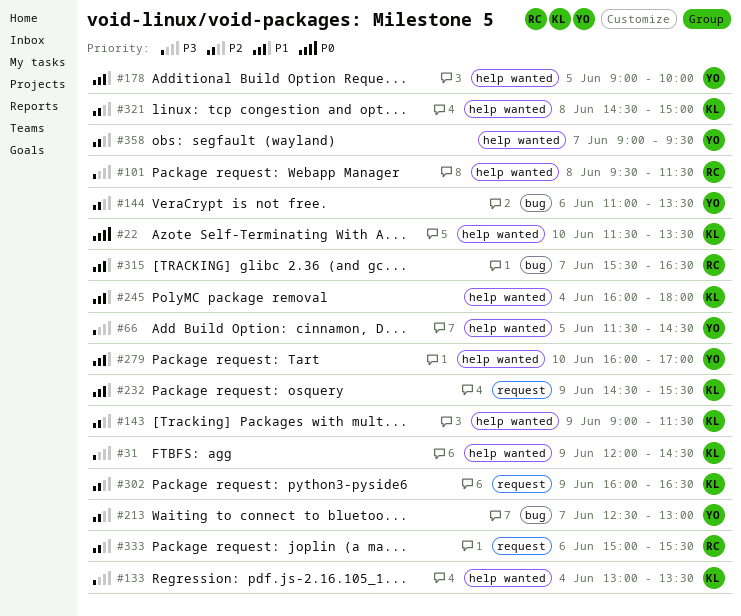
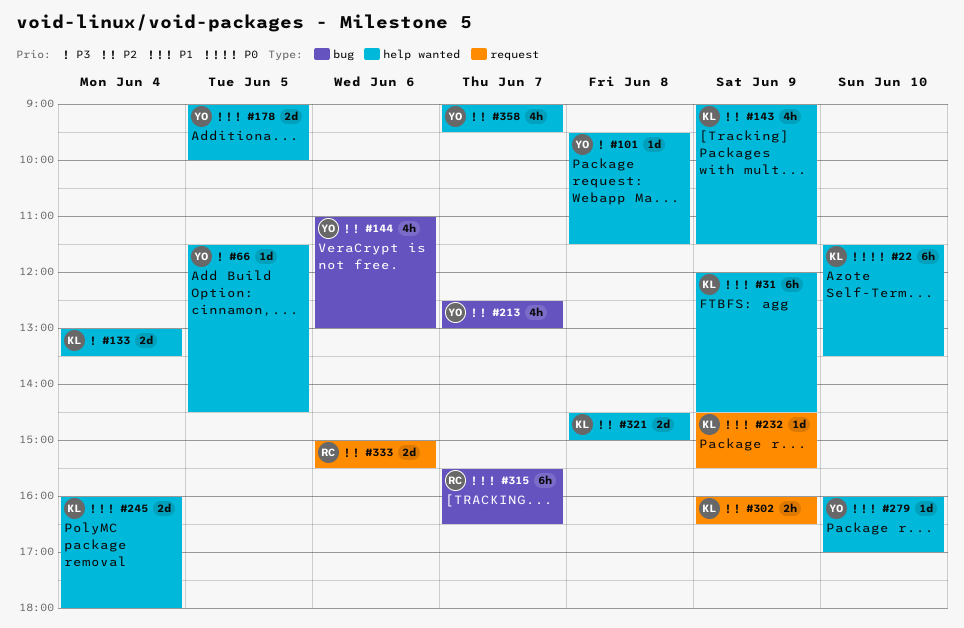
#31, priority: P3 -> P1
#101, owner: RC -> YO
#144, ends: 13:30 -> 13:00

